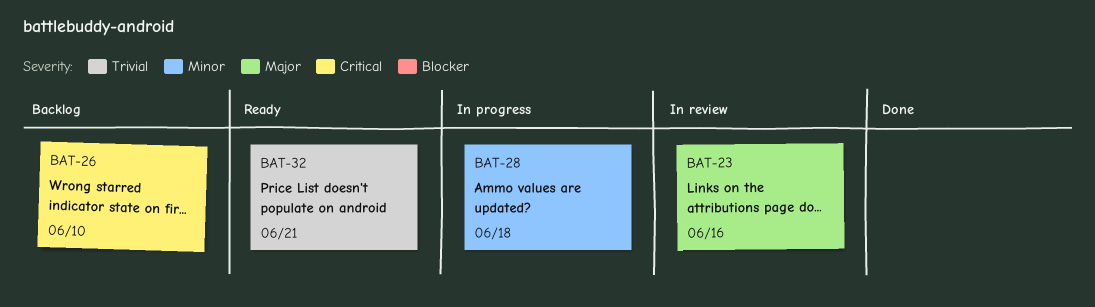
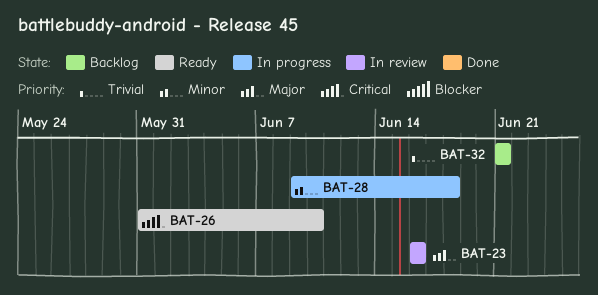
BAT-26, status: Backlog -> Ready
BAT-32, status: Ready -> Backlog

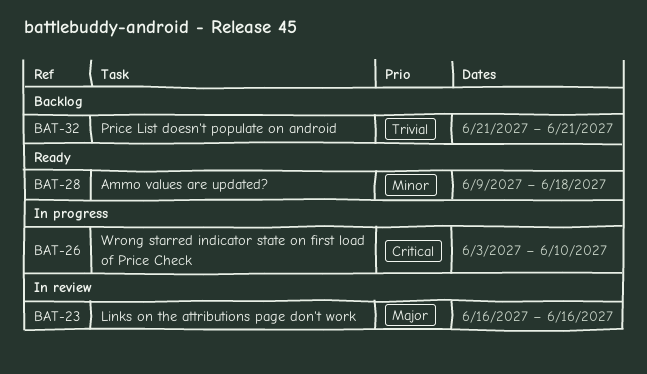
BAT-26, status: Ready -> In progress
BAT-26, start: May 31 -> Jun 3
BAT-28, status: In progress -> Ready

